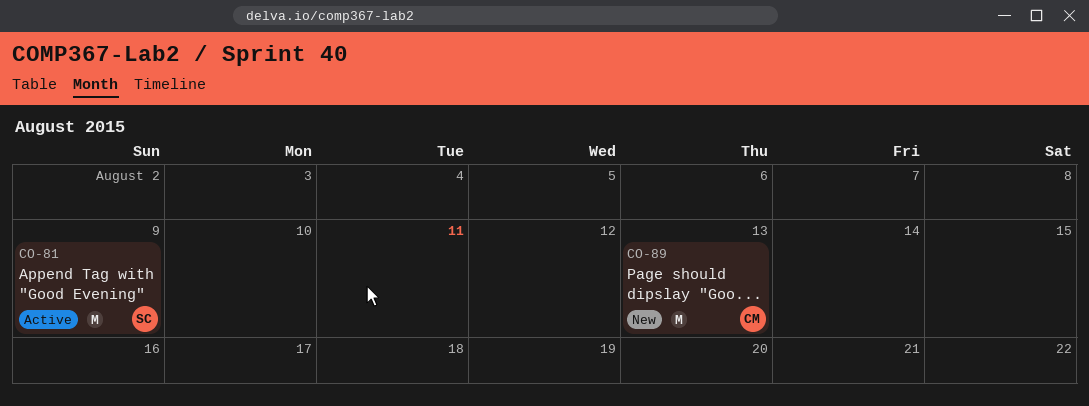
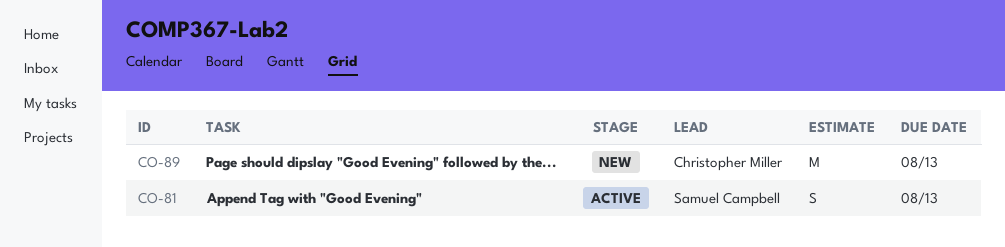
CO-81, estimate: M -> S
CO-81, due: Aug 9 -> Aug 13

